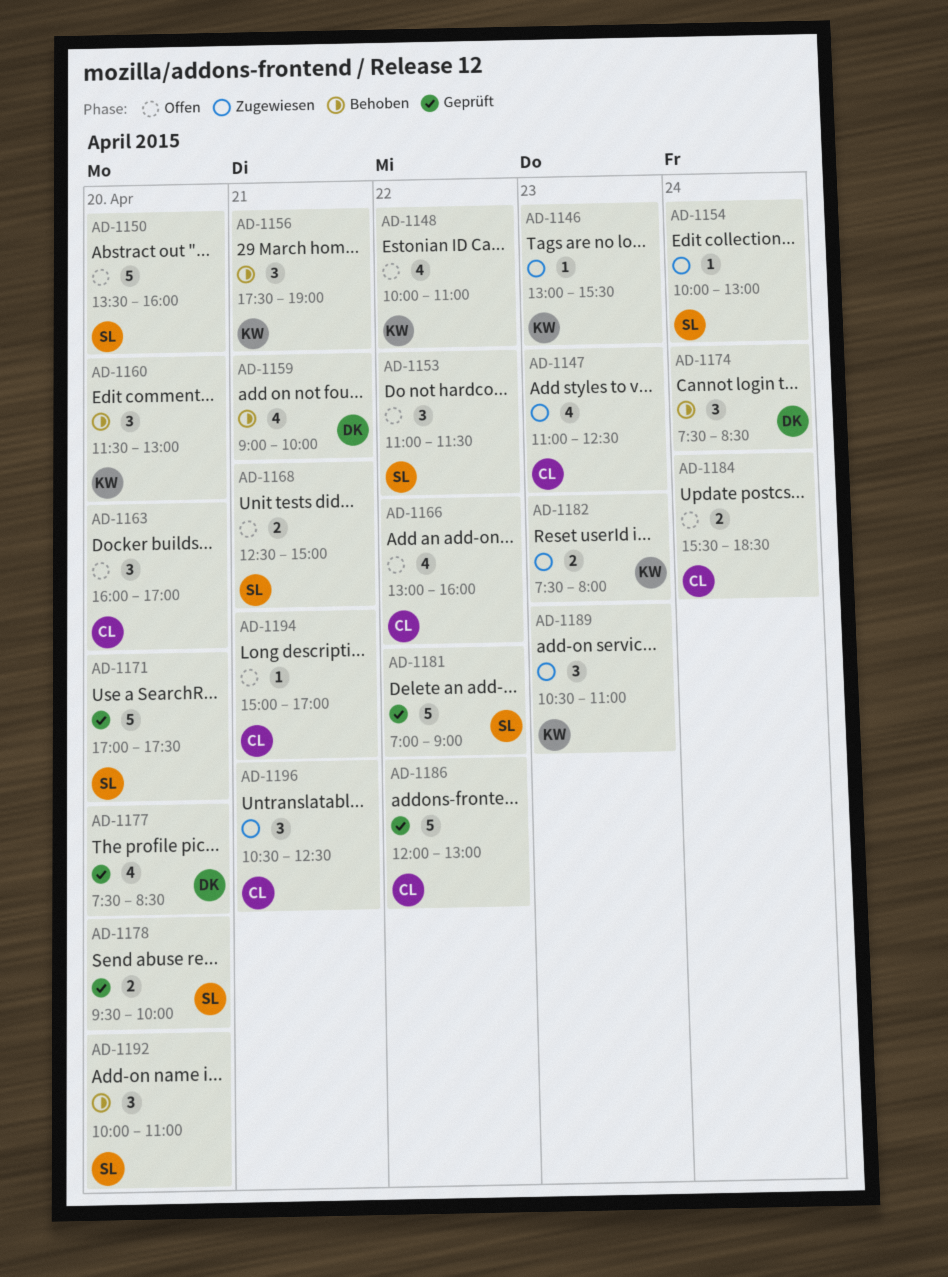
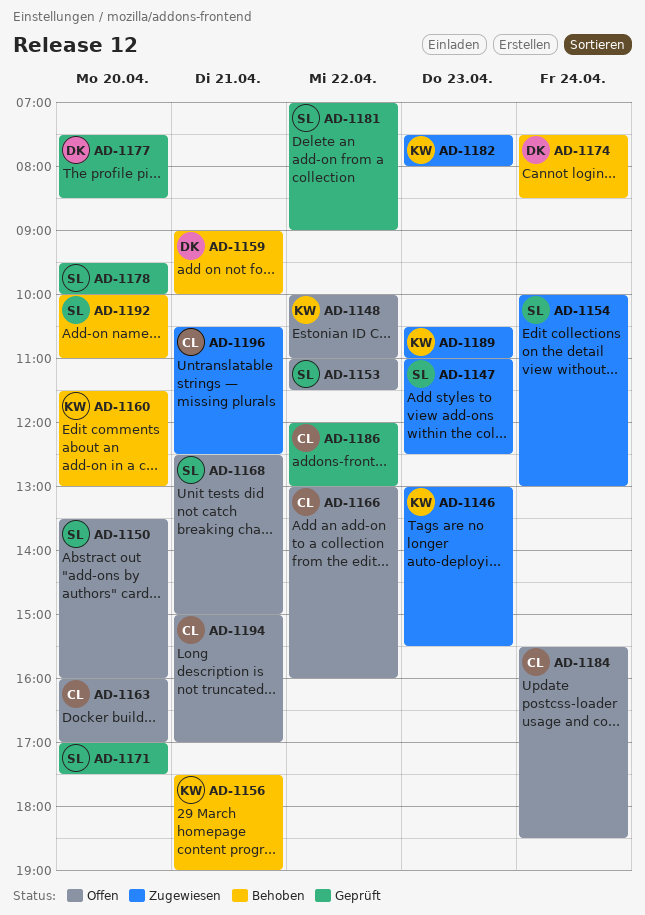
AD-1147, owner: CL -> SL

